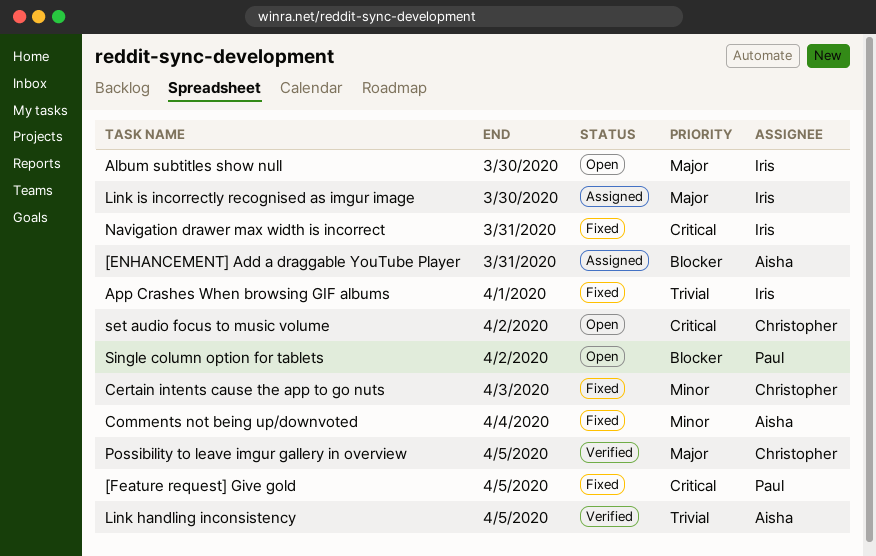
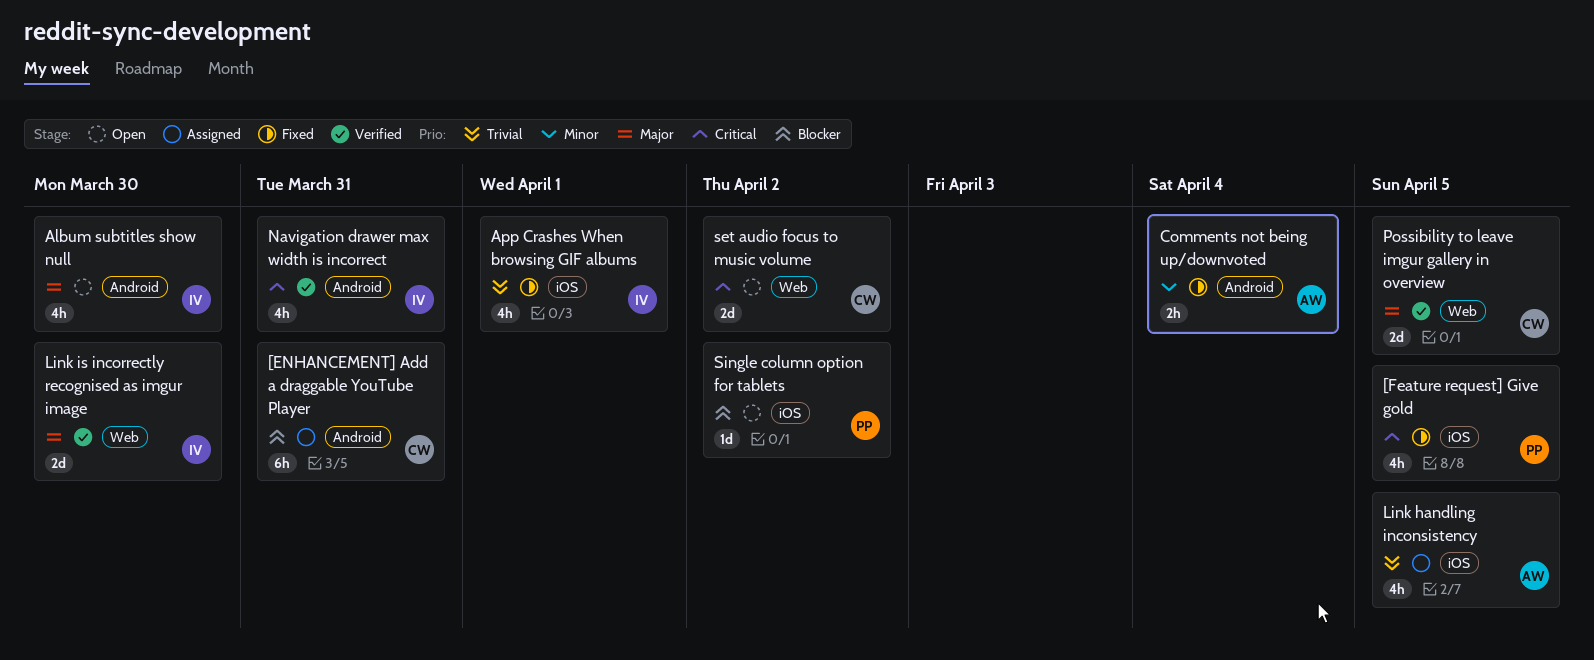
[ENHANCEMENT] Add a draggable YouTube Player, owner: Aisha -> Christopher
Certain intents cause the app to go nuts: present -> none
Link handling inconsistency, status: Verified -> Assigned
Link is incorrectly recognised as imgur image, status: Assigned -> Verified
Navigation drawer max width is incorrect, status: Fixed -> Verified

